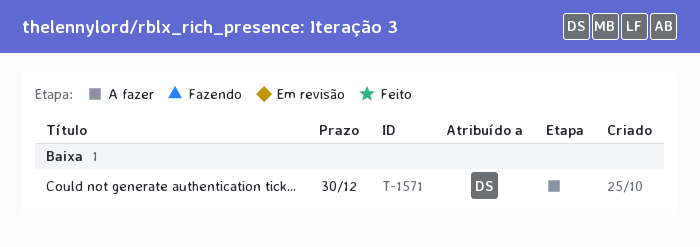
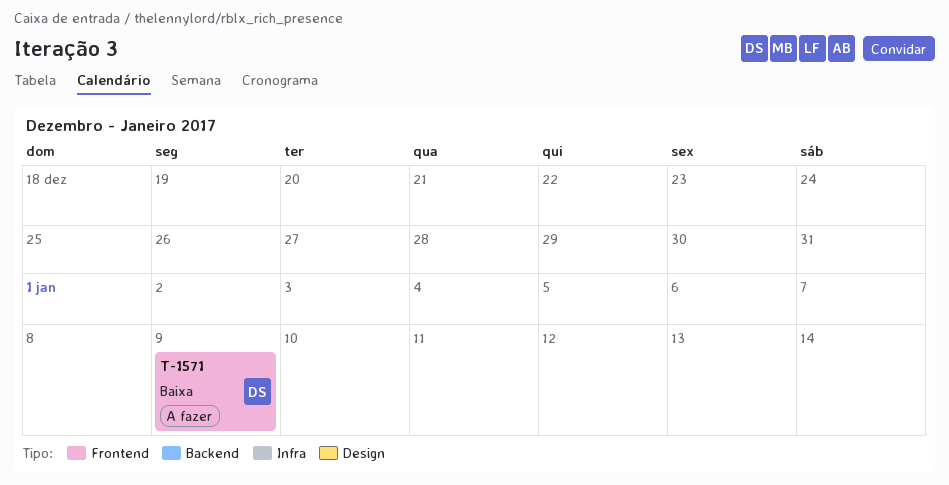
T-1571, due: Dec 30 -> Jan 9

